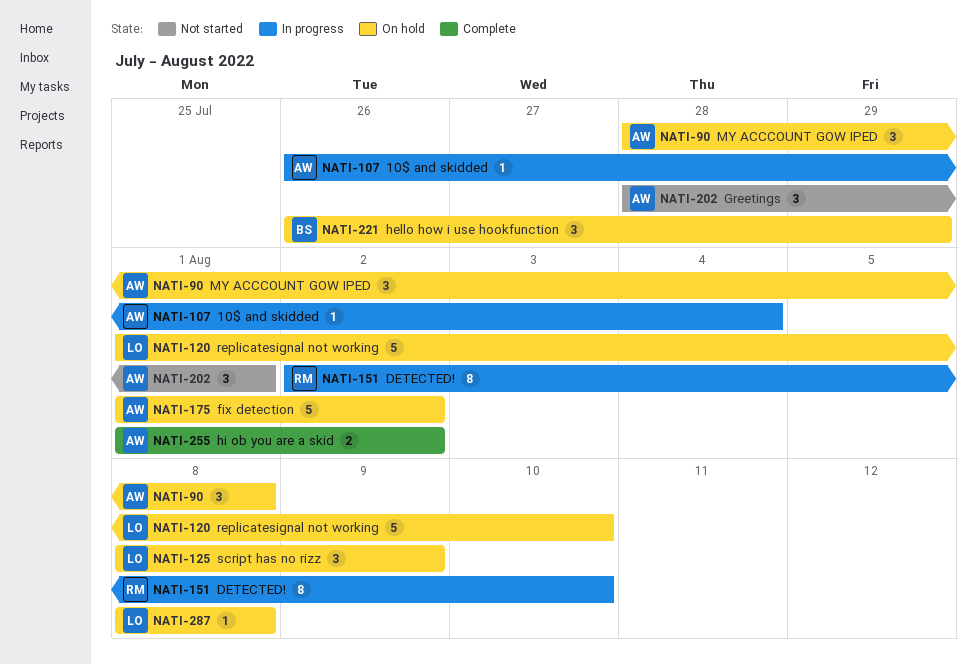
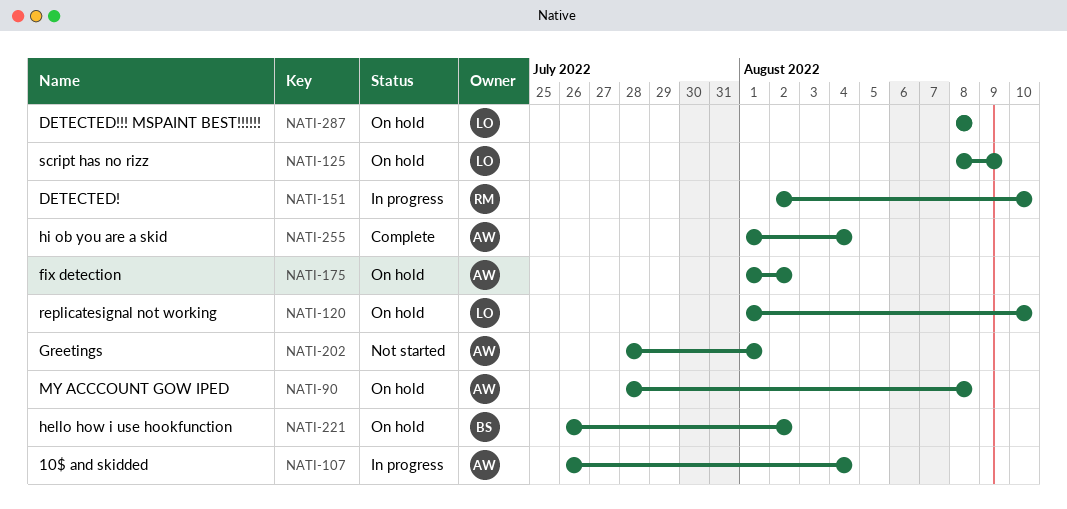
NATI-221, due: Jul 29 -> Aug 2
NATI-255, due: Aug 2 -> Aug 4

